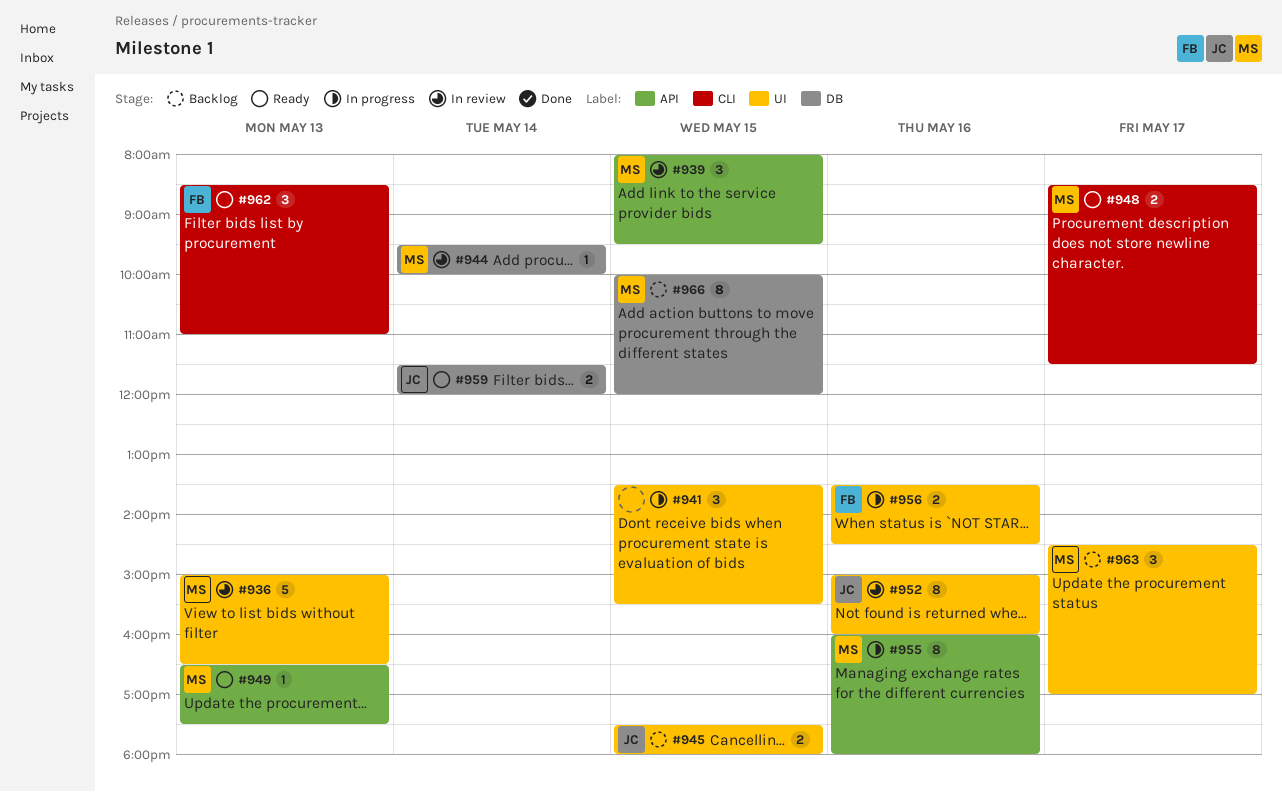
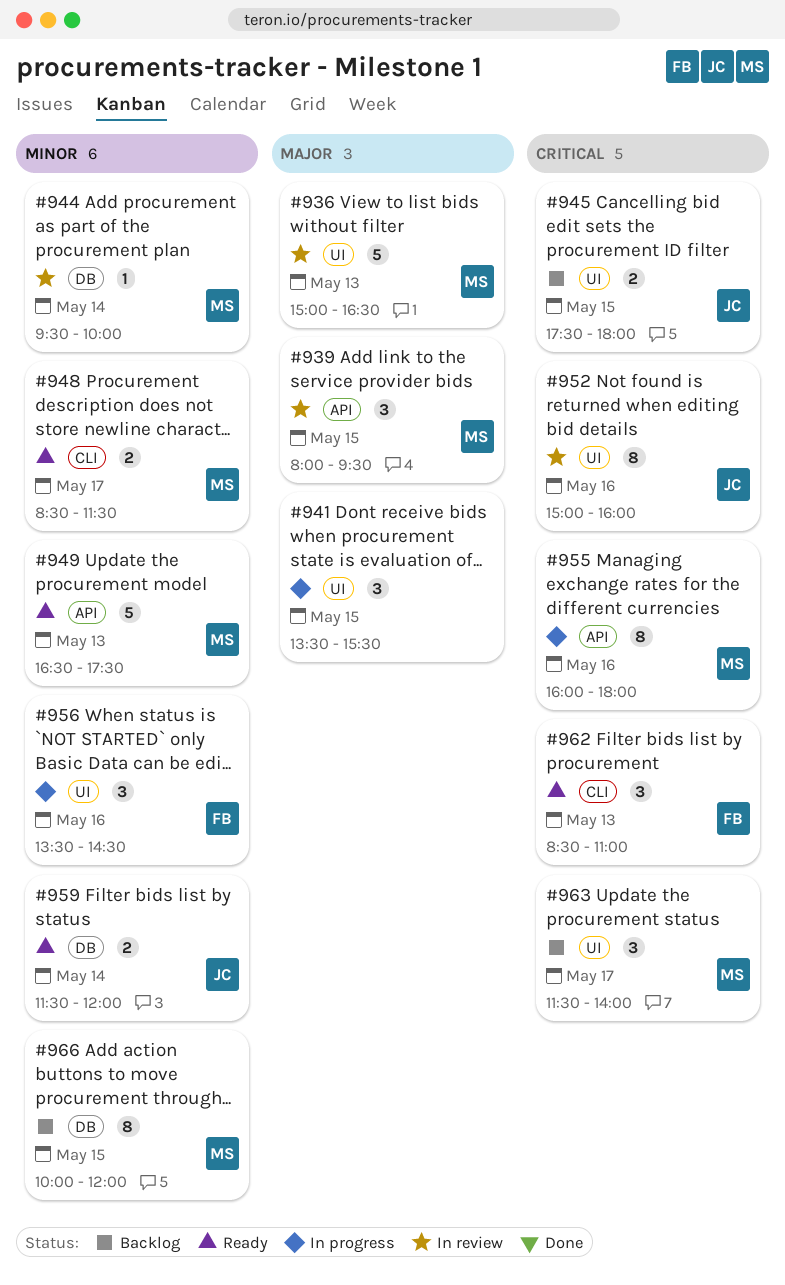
#949, estimate: 1 -> 5
#956, estimate: 2 -> 3
#963, begins: 14:30 -> 11:30
#963, ends: 17:00 -> 14:00

